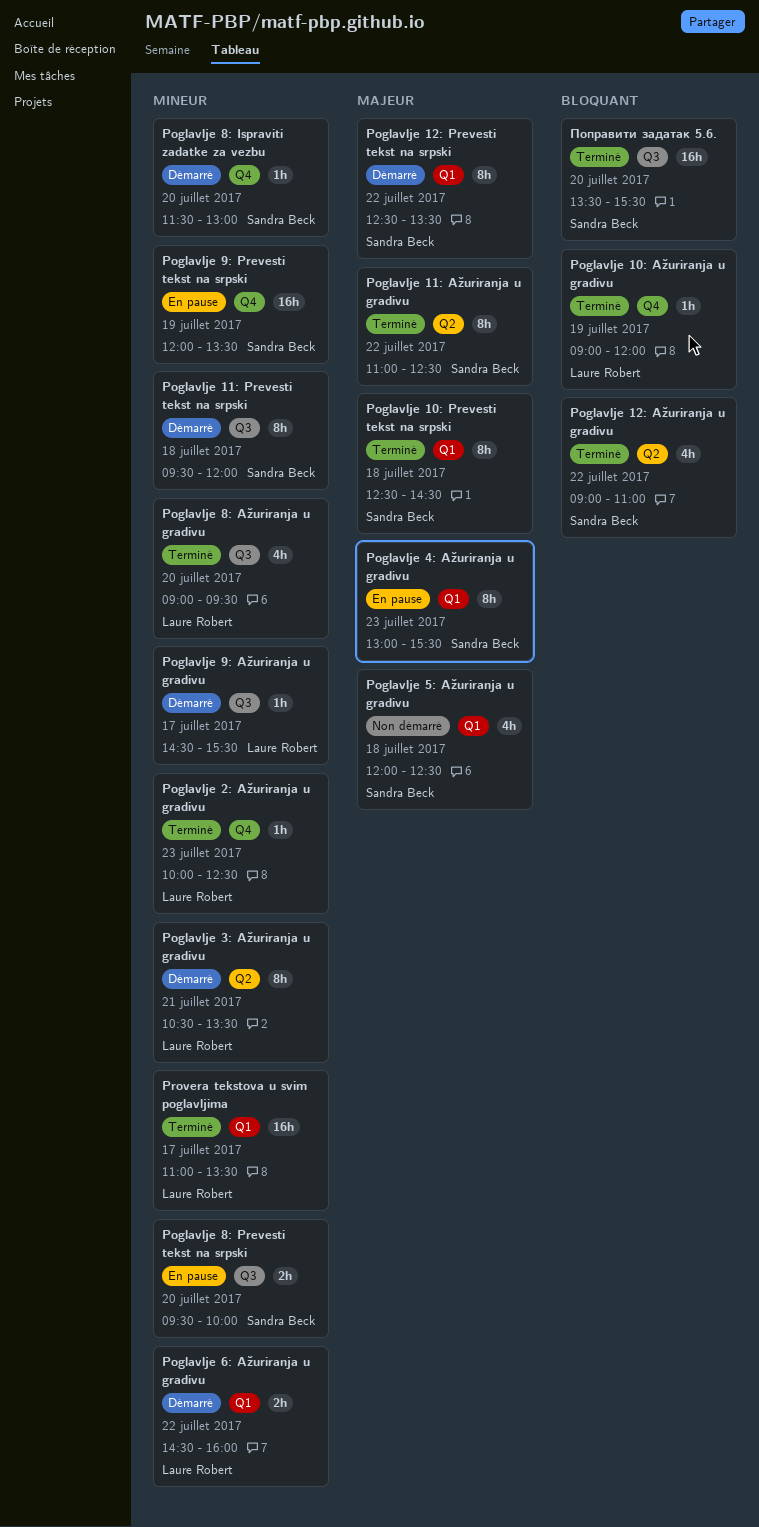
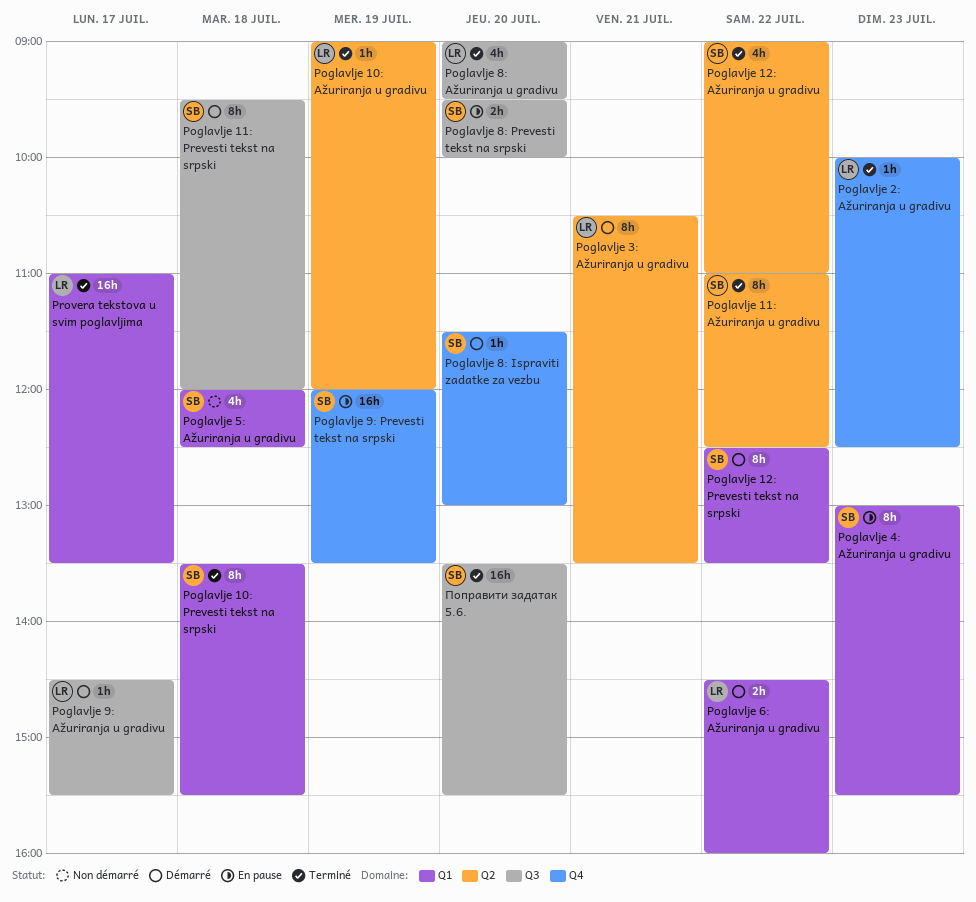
Poglavlje 10: Ažuriranja u gradivu, label: Q4 -> Q2
Poglavlje 10: Prevesti tekst na srpski, begins: 12:30 -> 13:30
Poglavlje 10: Prevesti tekst na srpski, ends: 14:30 -> 15:30

